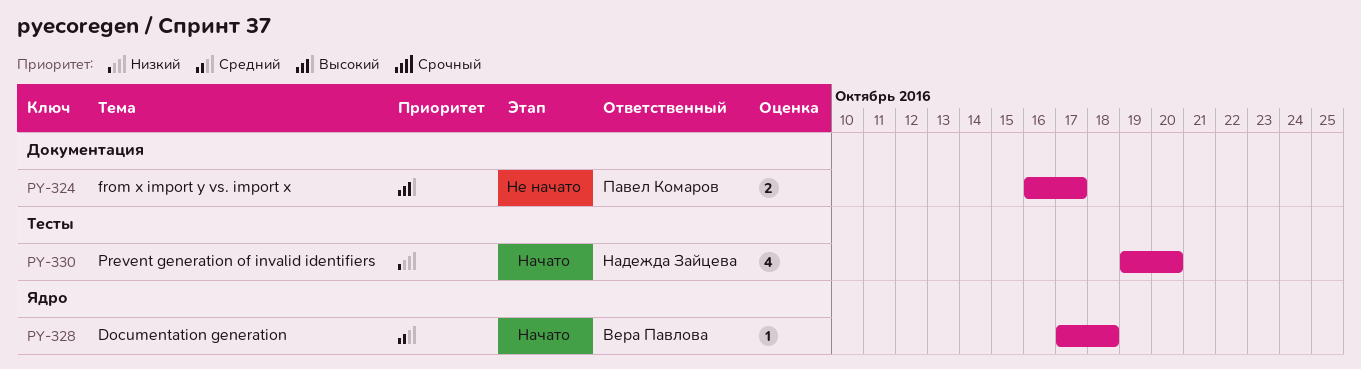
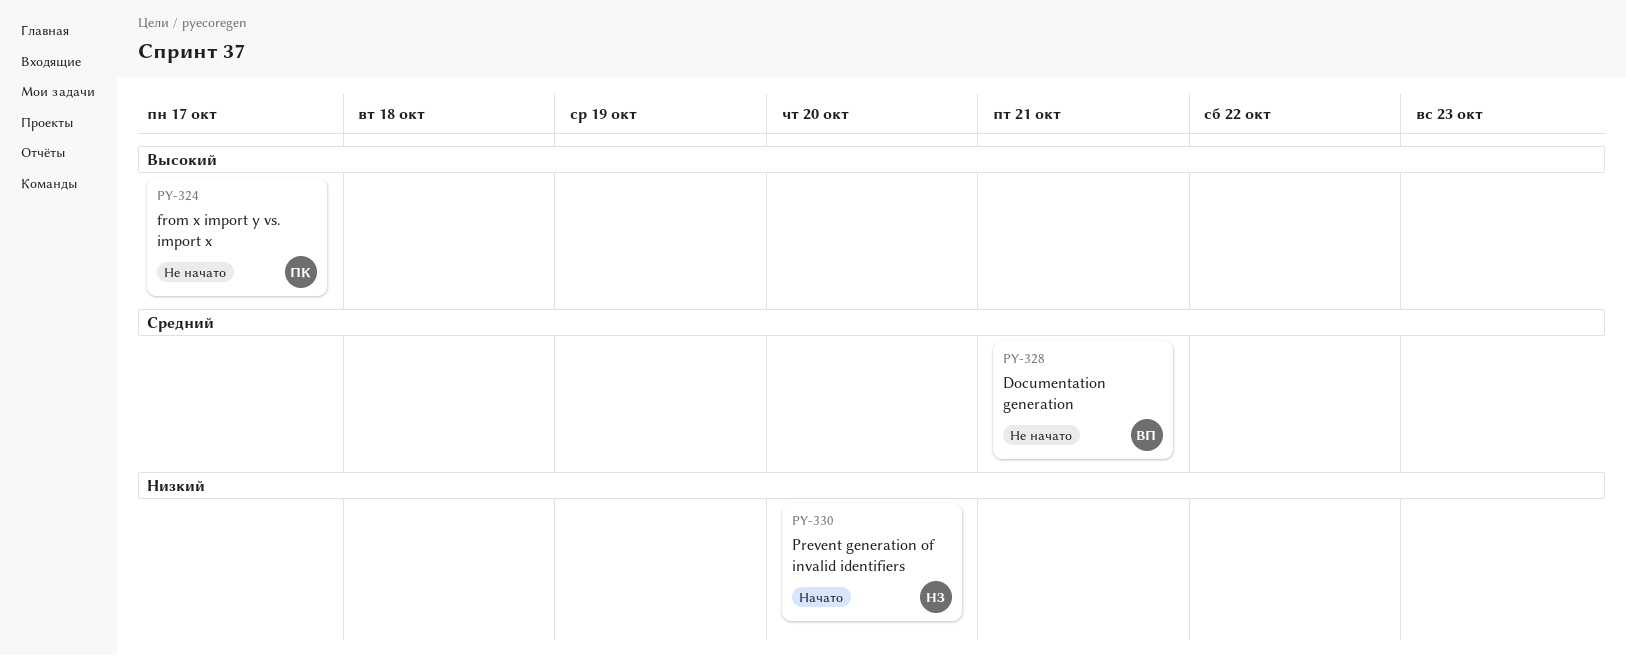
PY-328, status: Начато -> Не начато
PY-328, due: Oct 18 -> Oct 21

